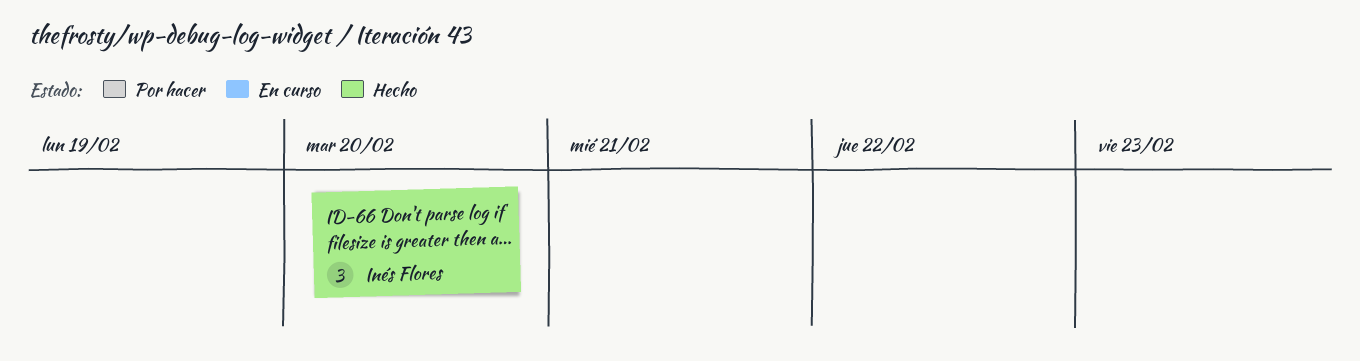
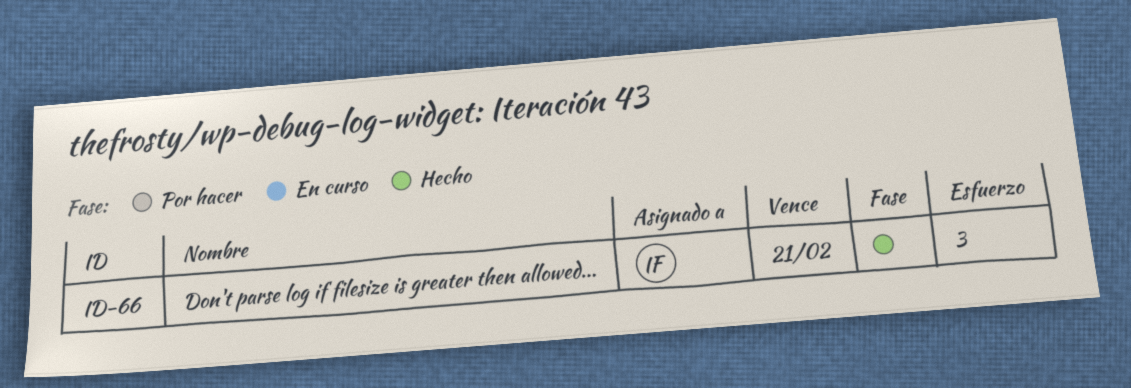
ID-66, due: Feb 20 -> Feb 21

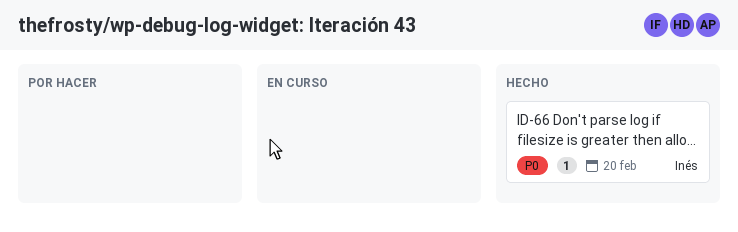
ID-66, estimate: 3 -> 1
ID-66, due: Feb 21 -> Feb 20

